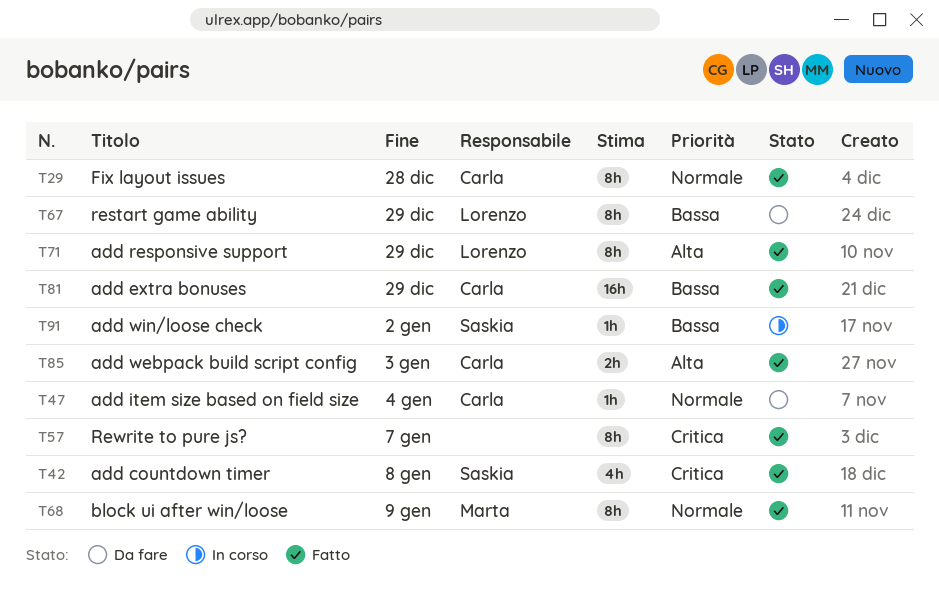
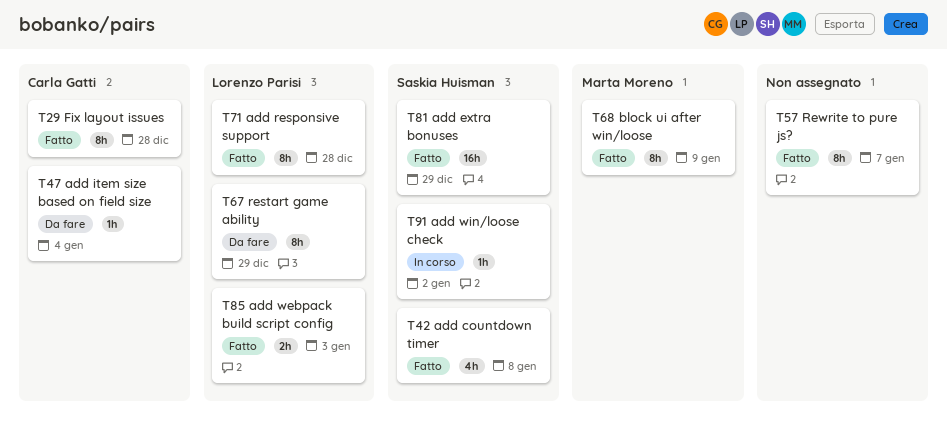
T71, due: Dec 29 -> Dec 28
T81, owner: Carla Gatti -> Saskia Huisman
T85, owner: Carla Gatti -> Lorenzo Parisi

